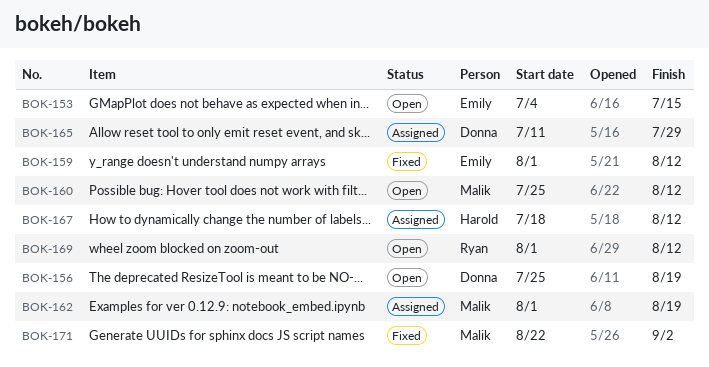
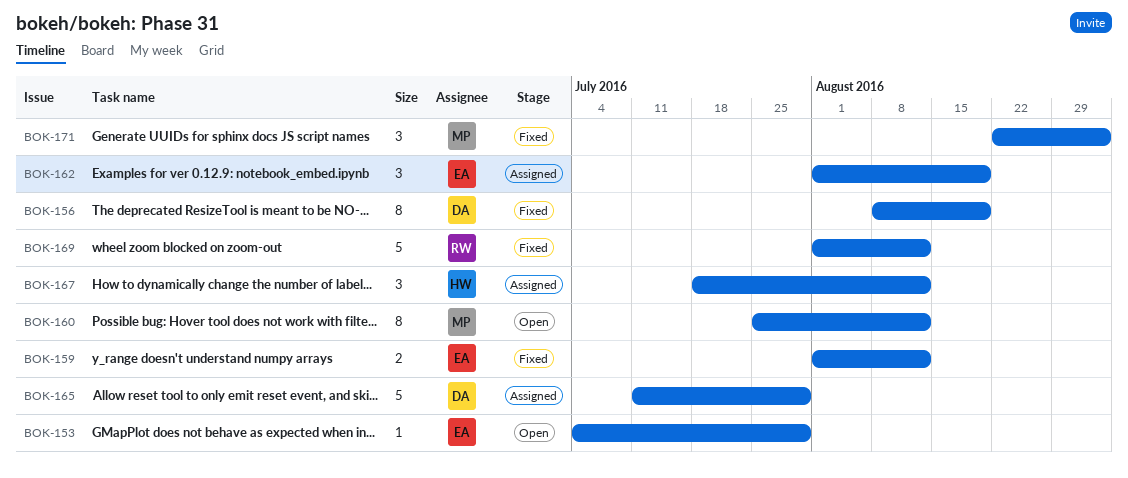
BOK-153, due: Jul 15 -> Jul 29
BOK-156, status: Open -> Fixed
BOK-156, start: Jul 25 -> Aug 8
BOK-162, owner: Malik -> Emily
BOK-169, status: Open -> Fixed

